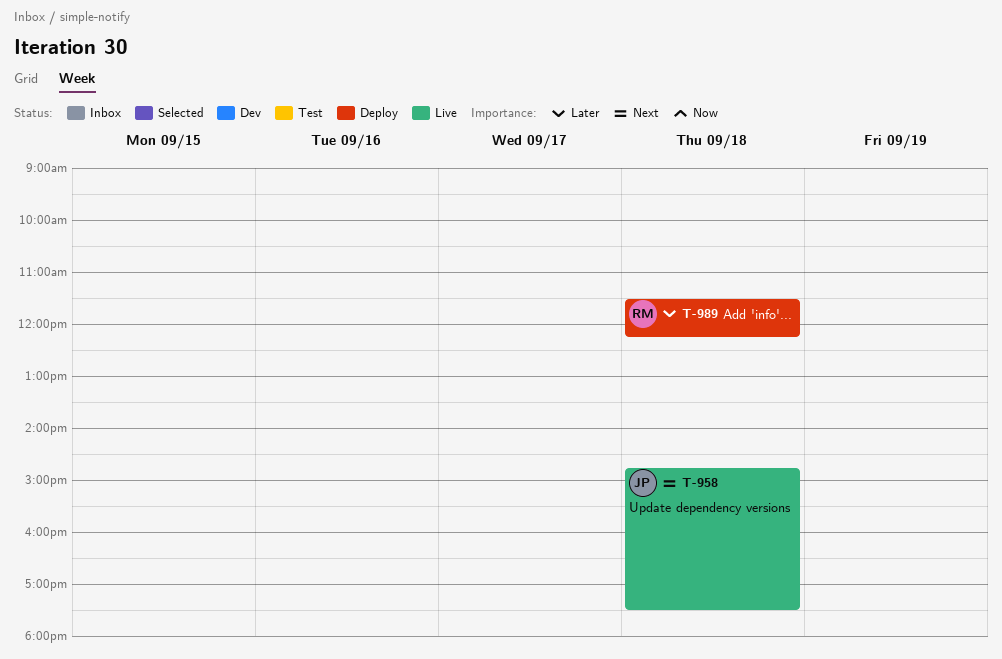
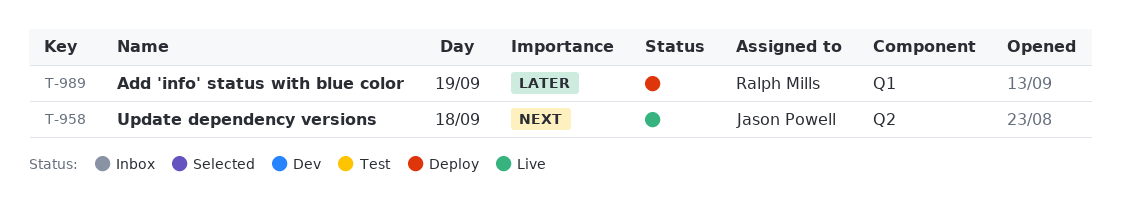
T-989, day: Sep 18 -> Sep 19

